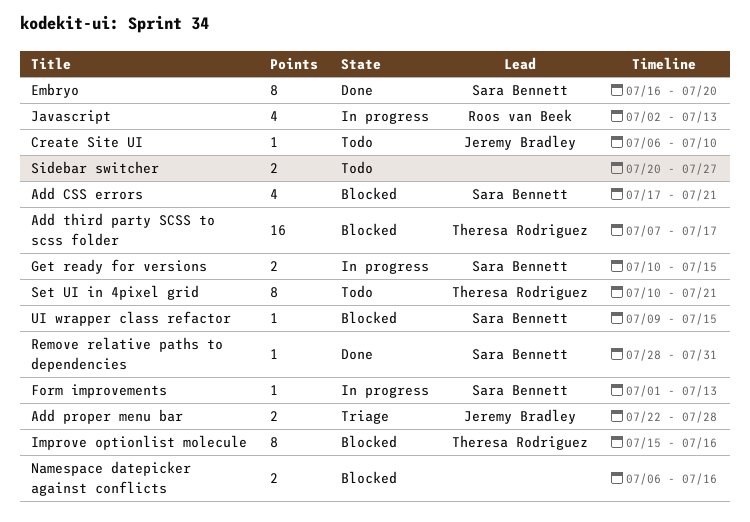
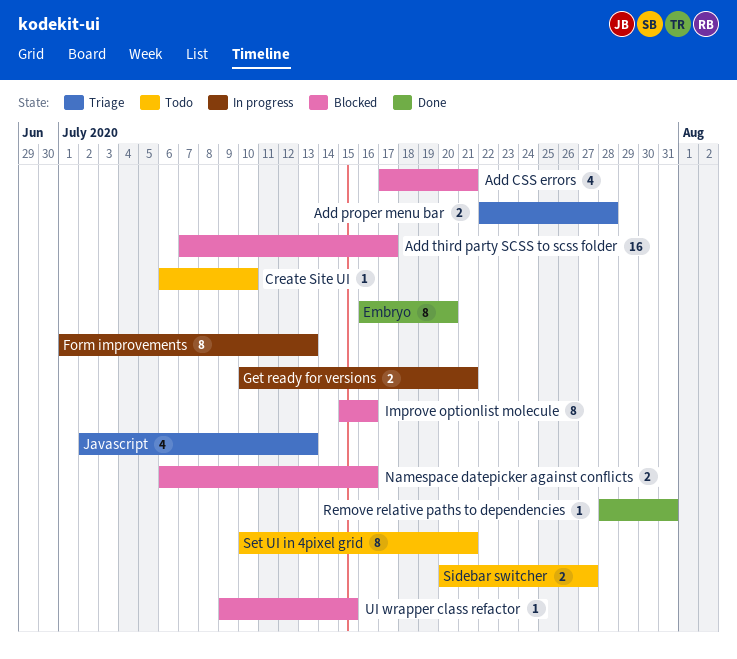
Form improvements, estimate: 1 -> 8
Get ready for versions, due: Jul 15 -> Jul 21
Javascript, status: In progress -> Triage

